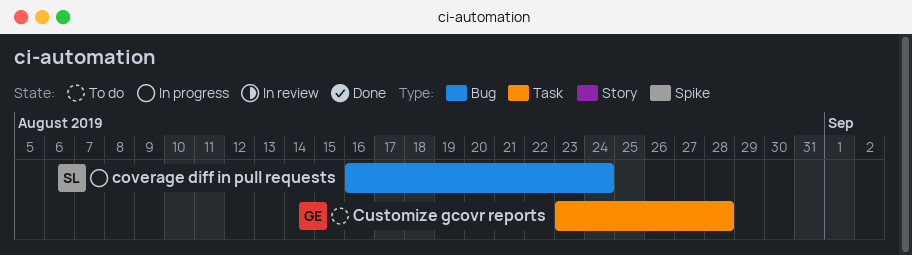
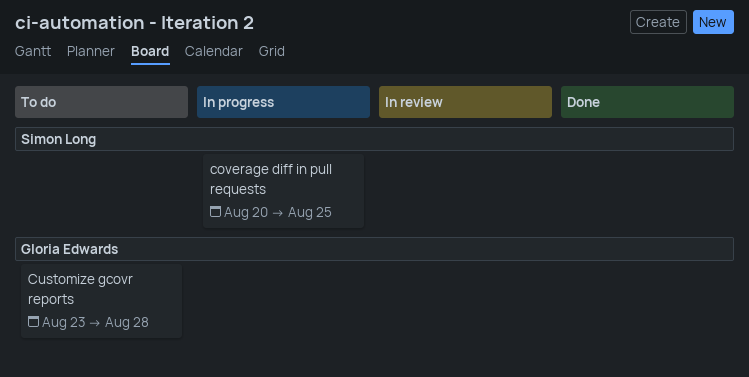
coverage diff in pull requests, start: Aug 16 -> Aug 20
coverage diff in pull requests, due: Aug 24 -> Aug 25

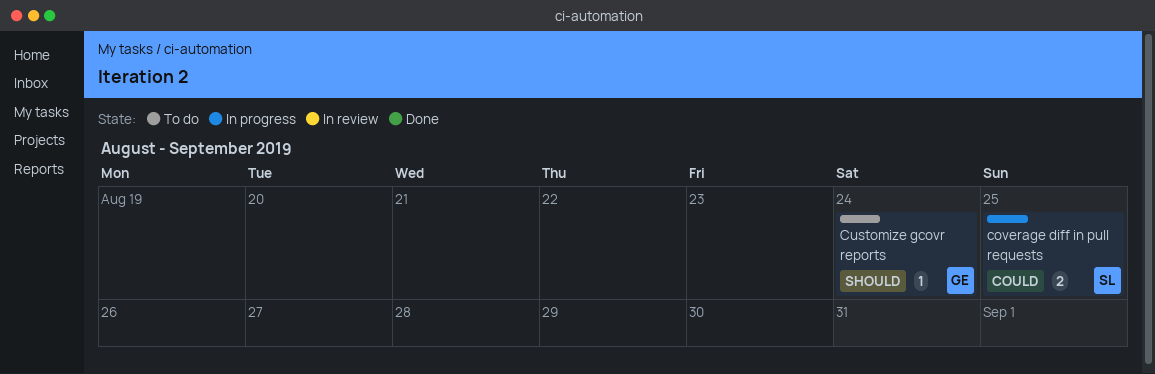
Customize gcovr reports, due: Aug 28 -> Aug 24

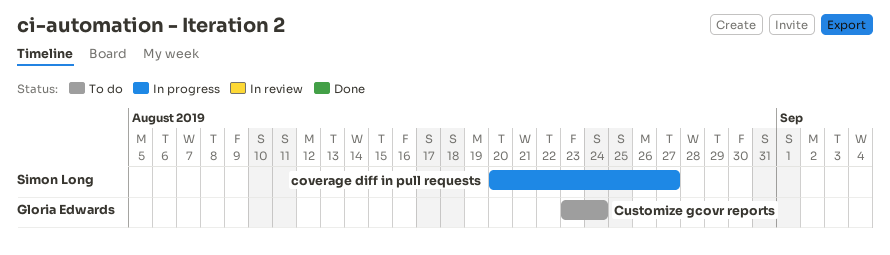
coverage diff in pull requests, due: Aug 25 -> Aug 27

